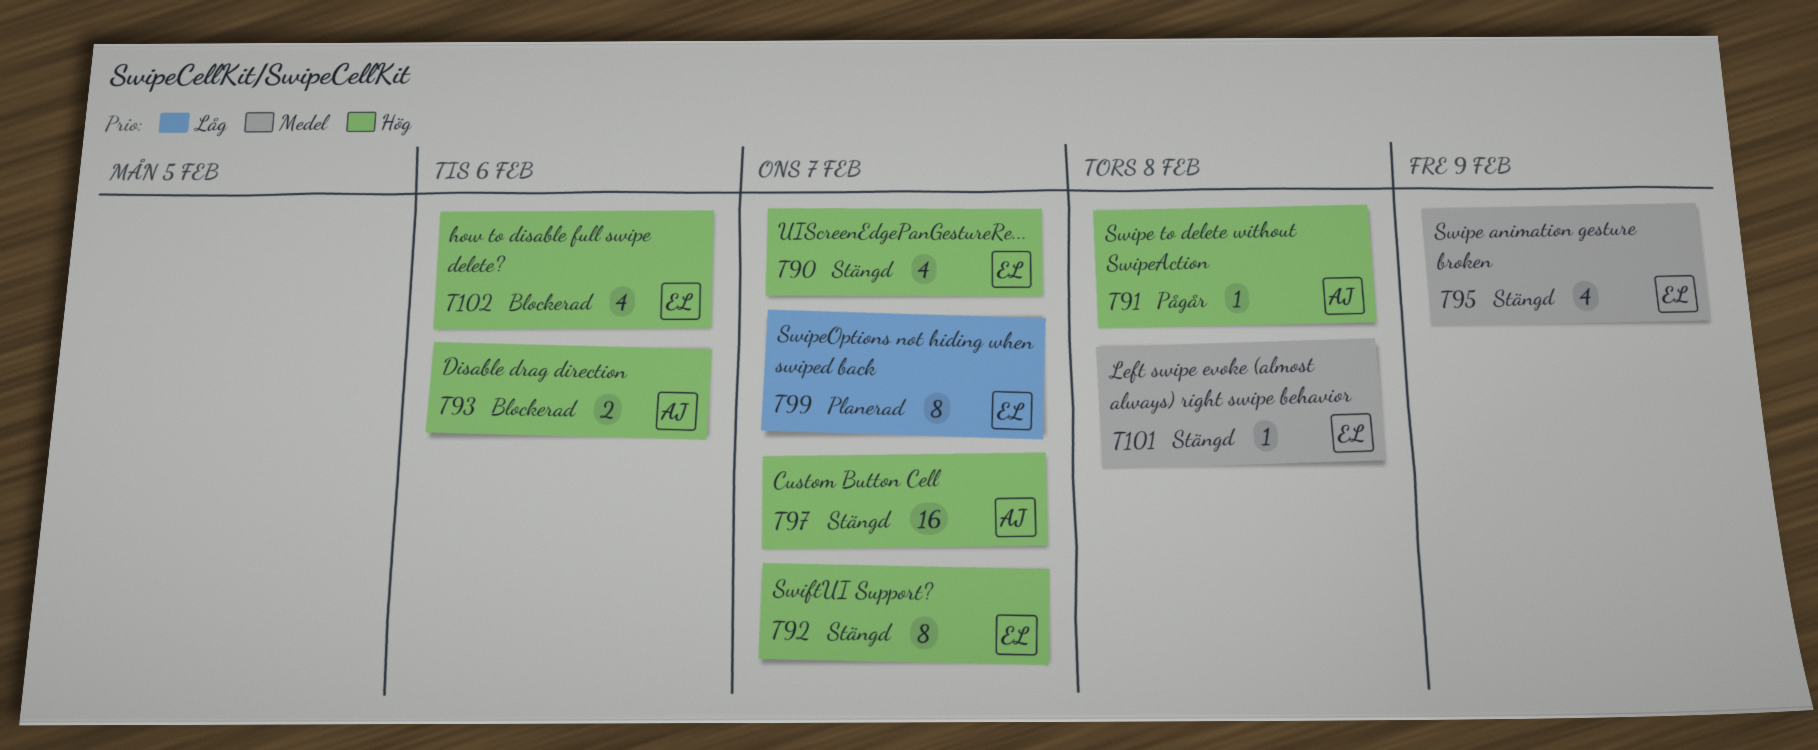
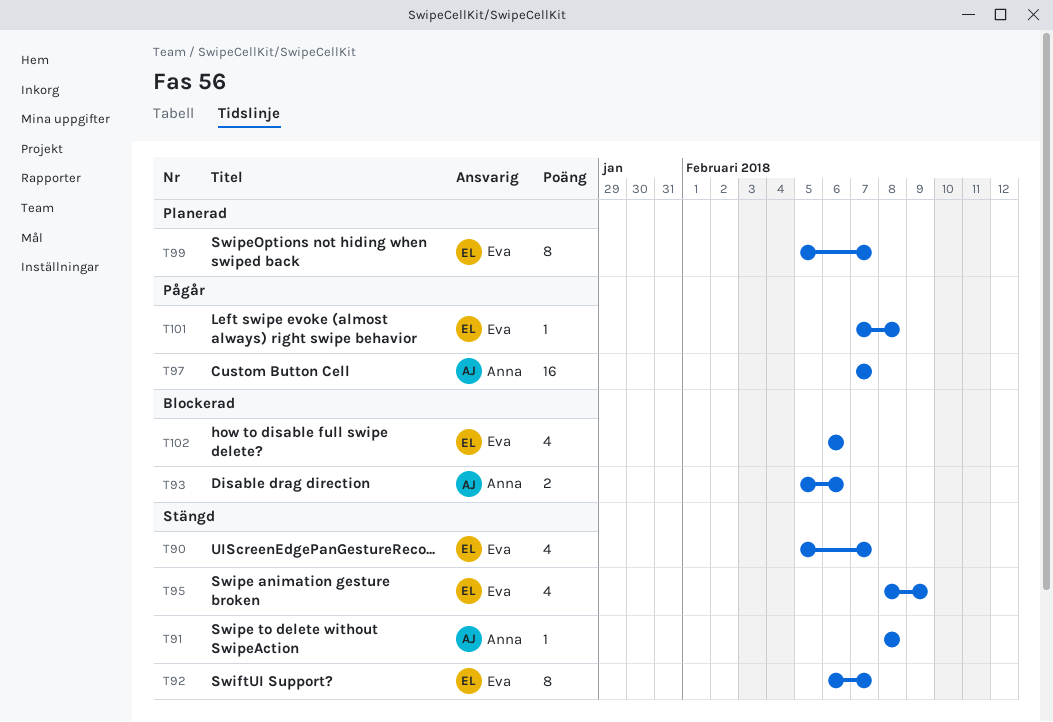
T91, status: Pågår -> Stängd
T97, status: Stängd -> Pågår
T101, status: Stängd -> Pågår

